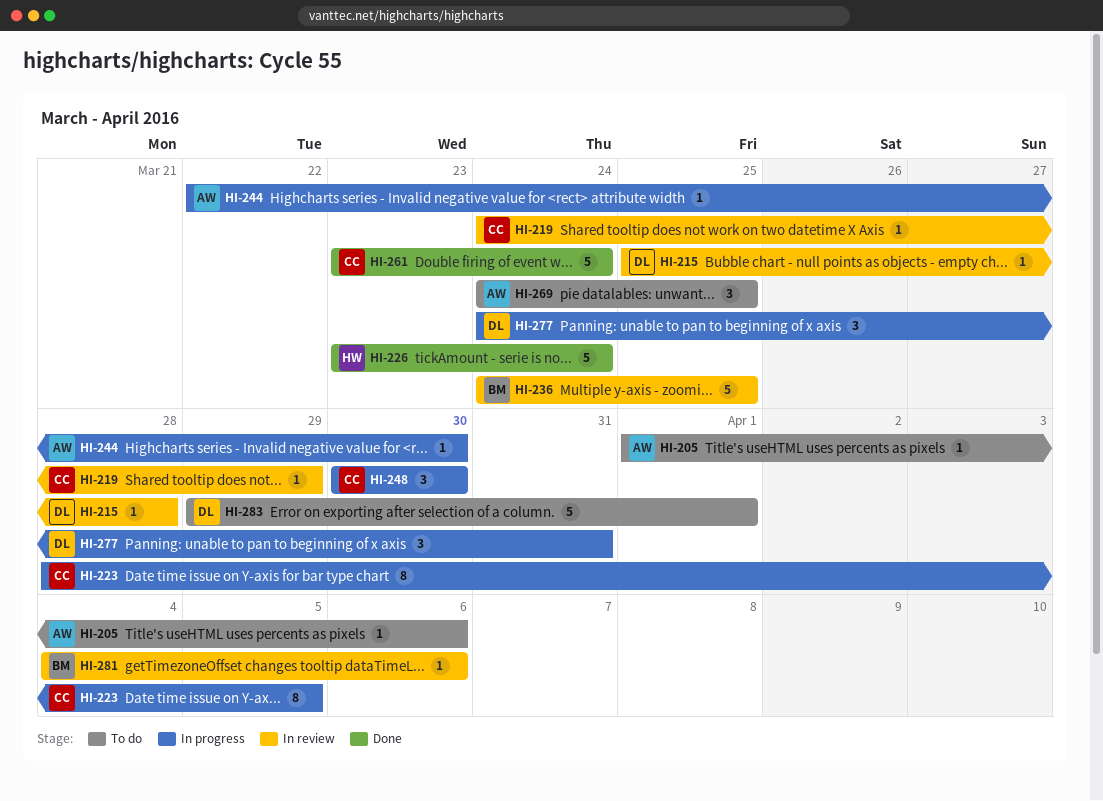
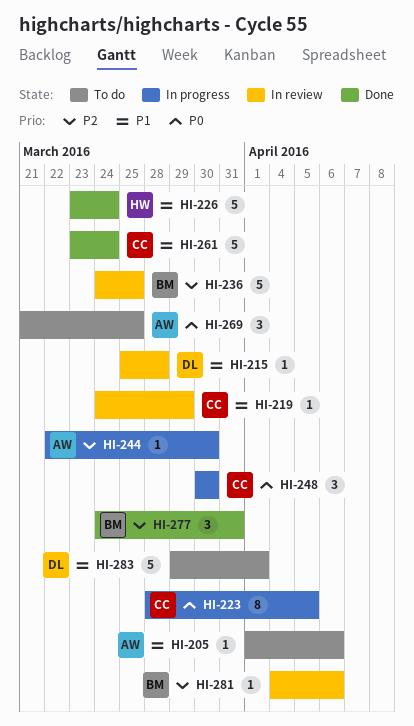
HI-269, start: Mar 24 -> Mar 21
HI-277, status: In progress -> Done
HI-277, owner: DL -> BM

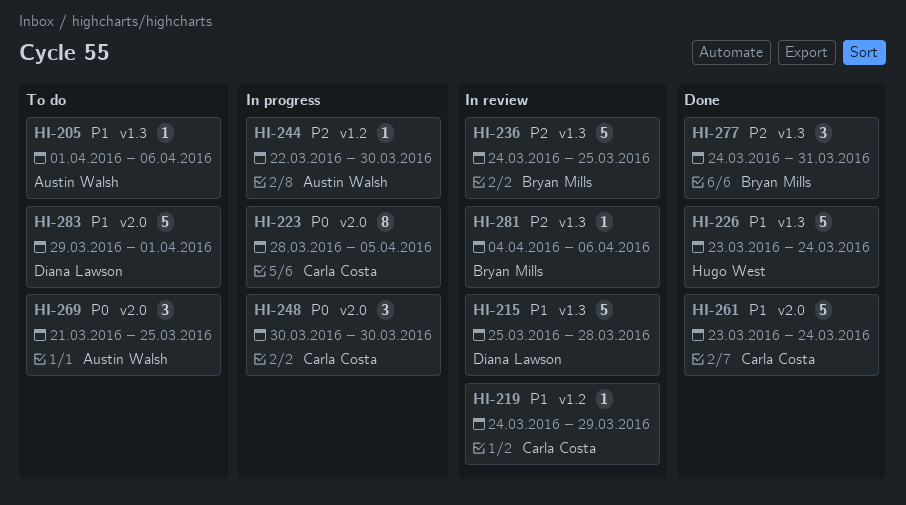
HI-215, estimate: 1 -> 5

